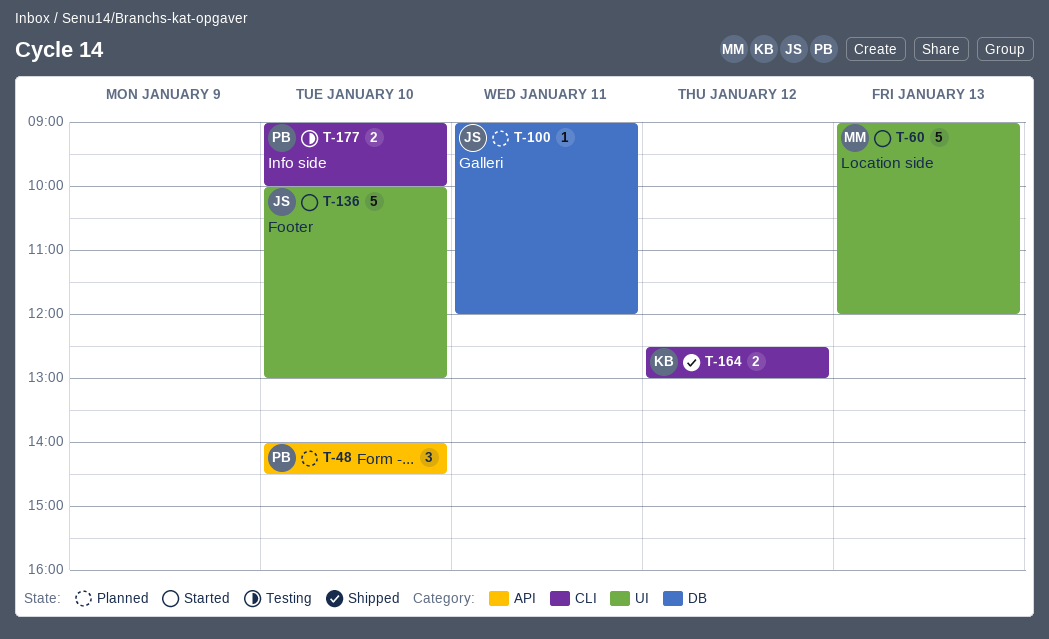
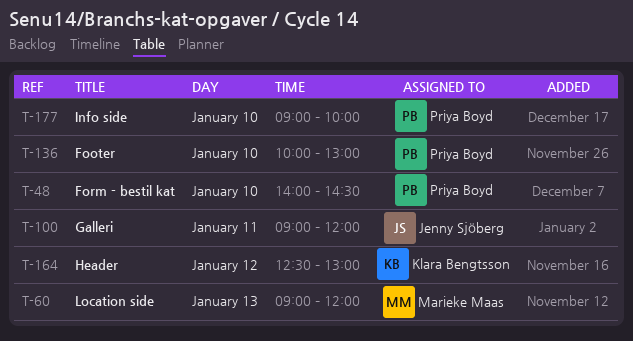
T-136, owner: Jenny Sjöberg -> Priya Boyd

